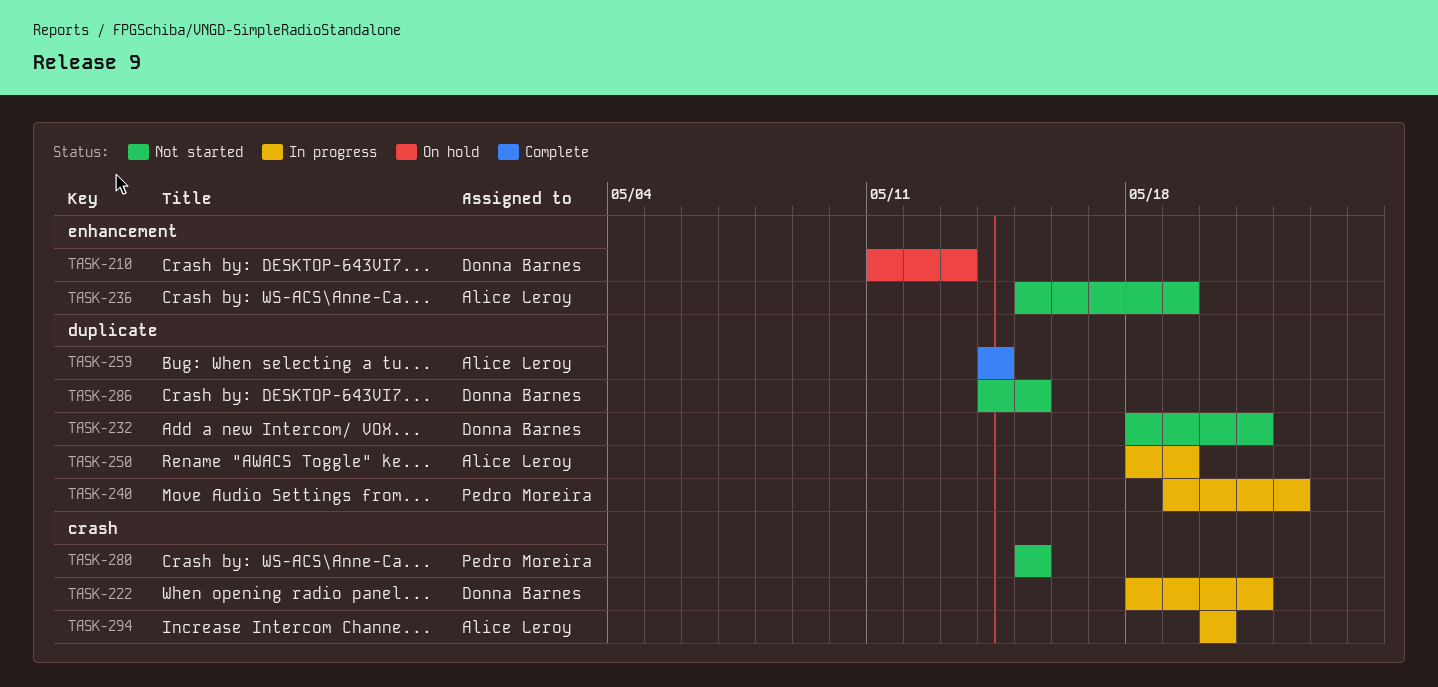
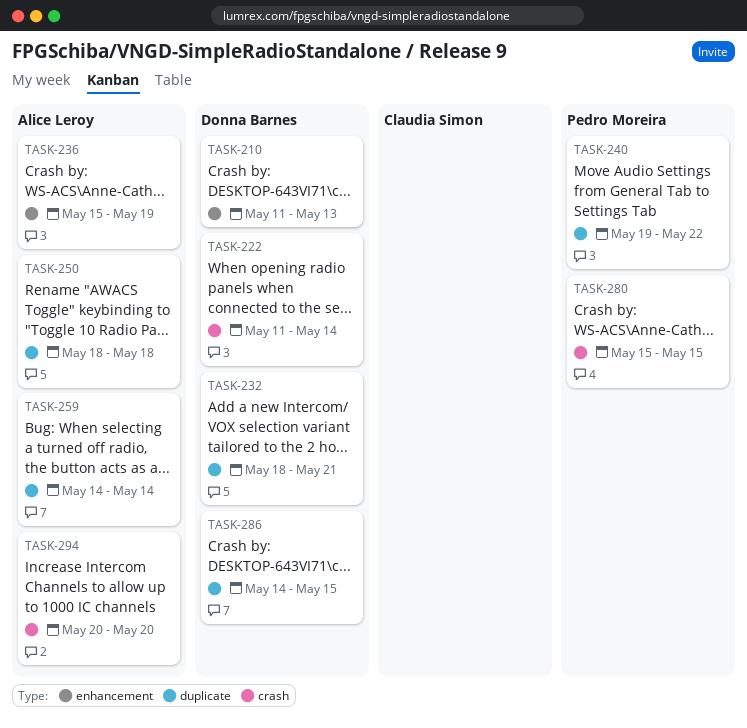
TASK-222, start: May 18 -> May 11
TASK-222, due: May 21 -> May 14
TASK-250, due: May 19 -> May 18

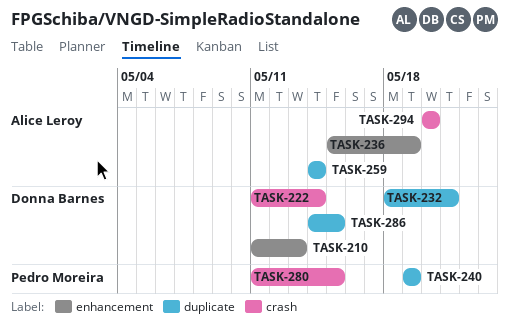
TASK-240, due: May 22 -> May 19
TASK-250: present -> none
TASK-280, start: May 15 -> May 11

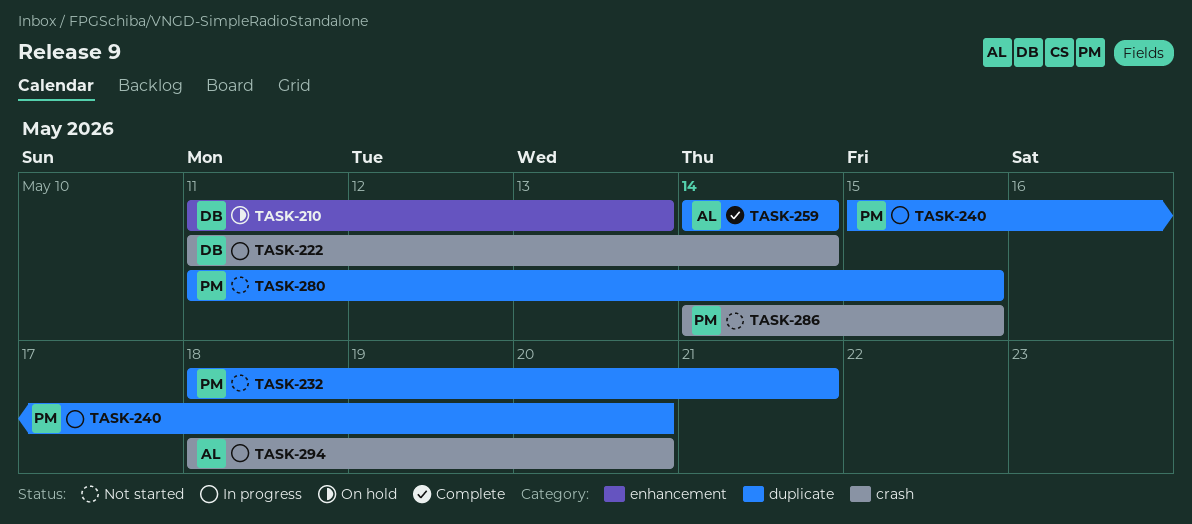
TASK-232, owner: Donna Barnes -> Pedro Moreira
TASK-236: present -> none
TASK-240, start: May 19 -> May 15
TASK-240, due: May 19 -> May 20
TASK-280, label: crash -> duplicate
TASK-286, owner: Donna Barnes -> Pedro Moreira
TASK-286, label: duplicate -> crash
TASK-294, start: May 20 -> May 18

